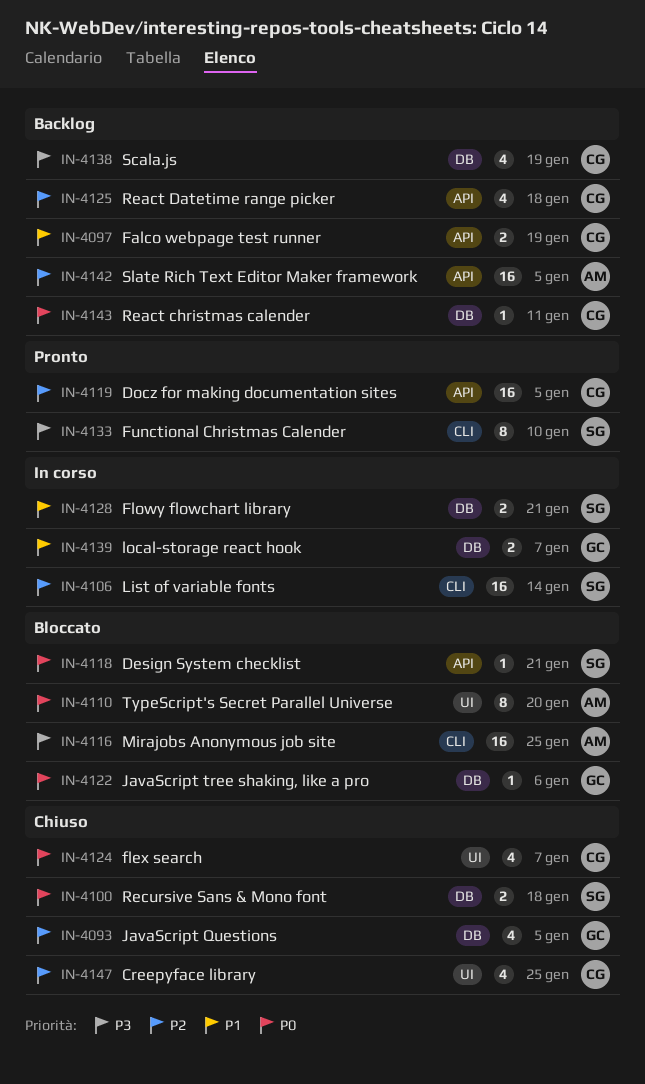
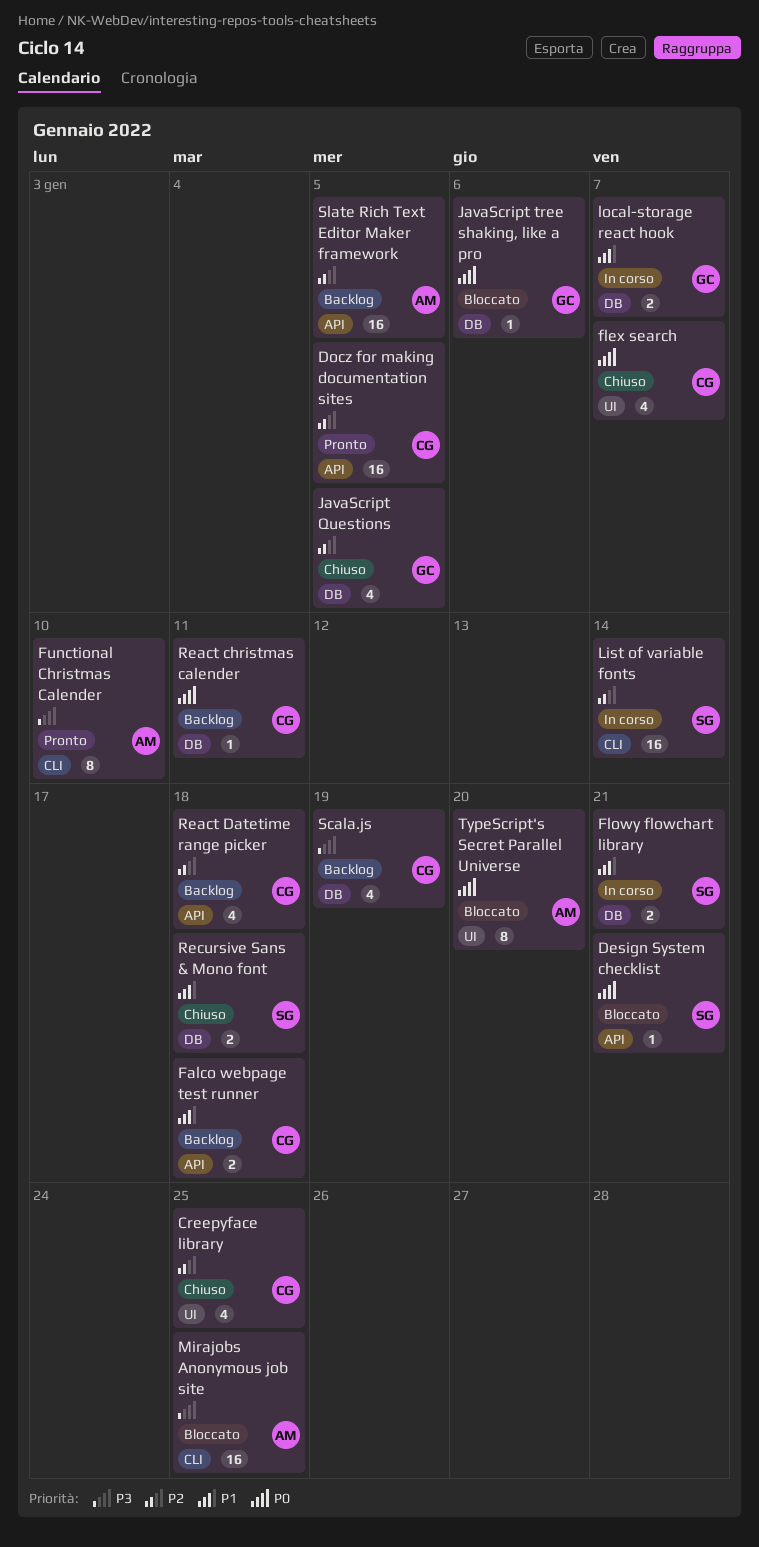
Falco webpage test runner, due: Jan 19 -> Jan 18
Functional Christmas Calender, owner: SG -> AM
Recursive Sans & Mono font, priority: P0 -> P1

